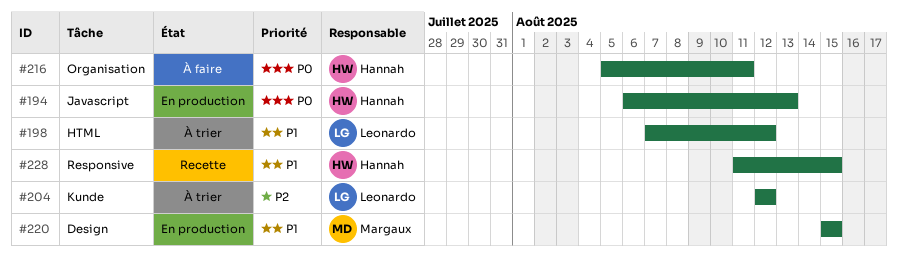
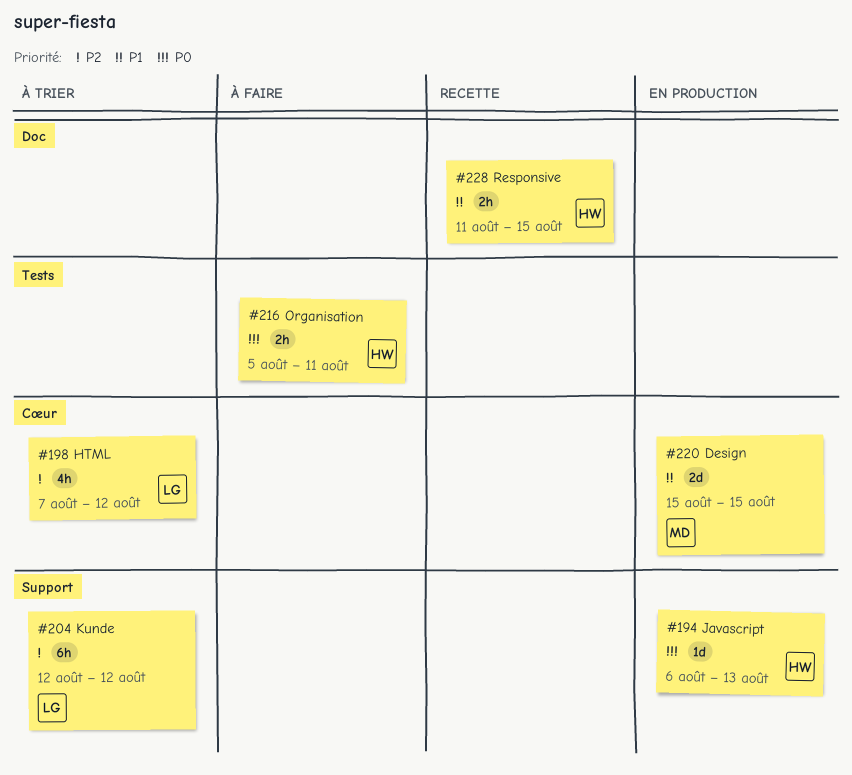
#198, priority: P1 -> P2

